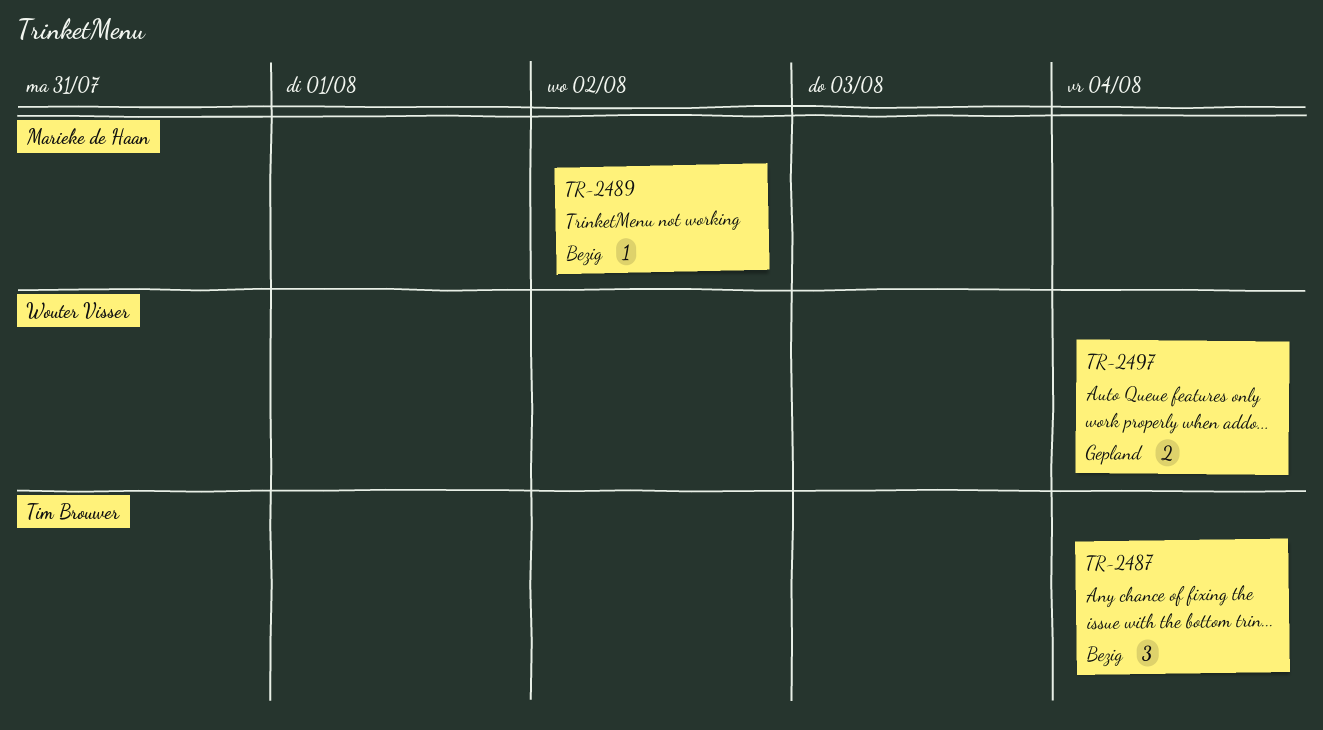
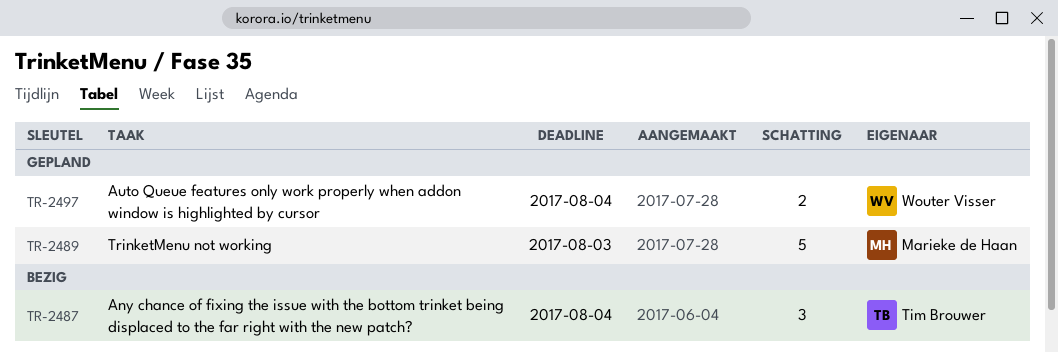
TR-2489, status: Bezig -> Gepland
TR-2489, estimate: 1 -> 5
TR-2489, due: Aug 2 -> Aug 3

